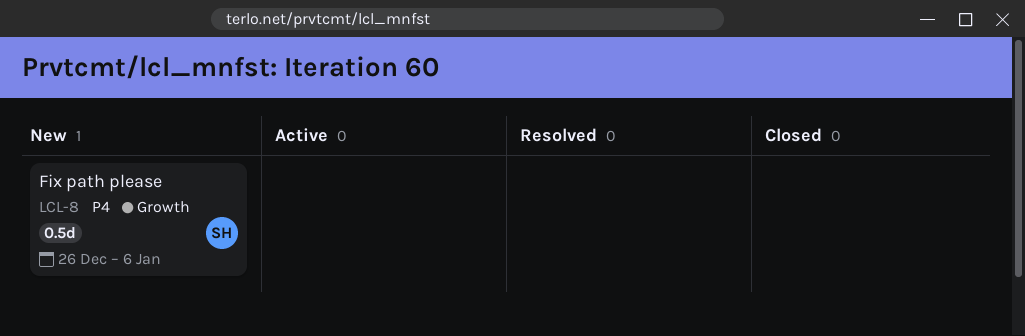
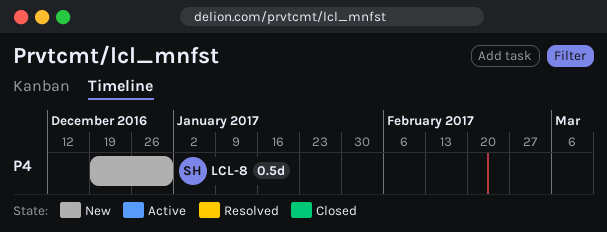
LCL-8, start: Dec 26 -> Dec 19
LCL-8, due: Jan 6 -> Dec 30

